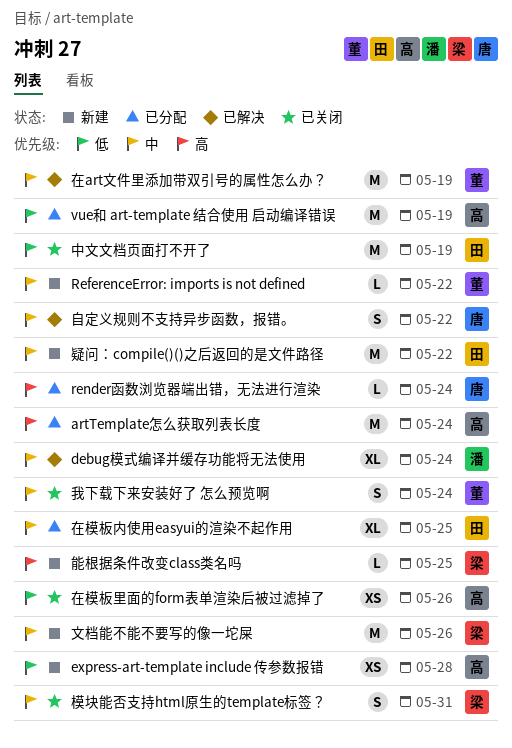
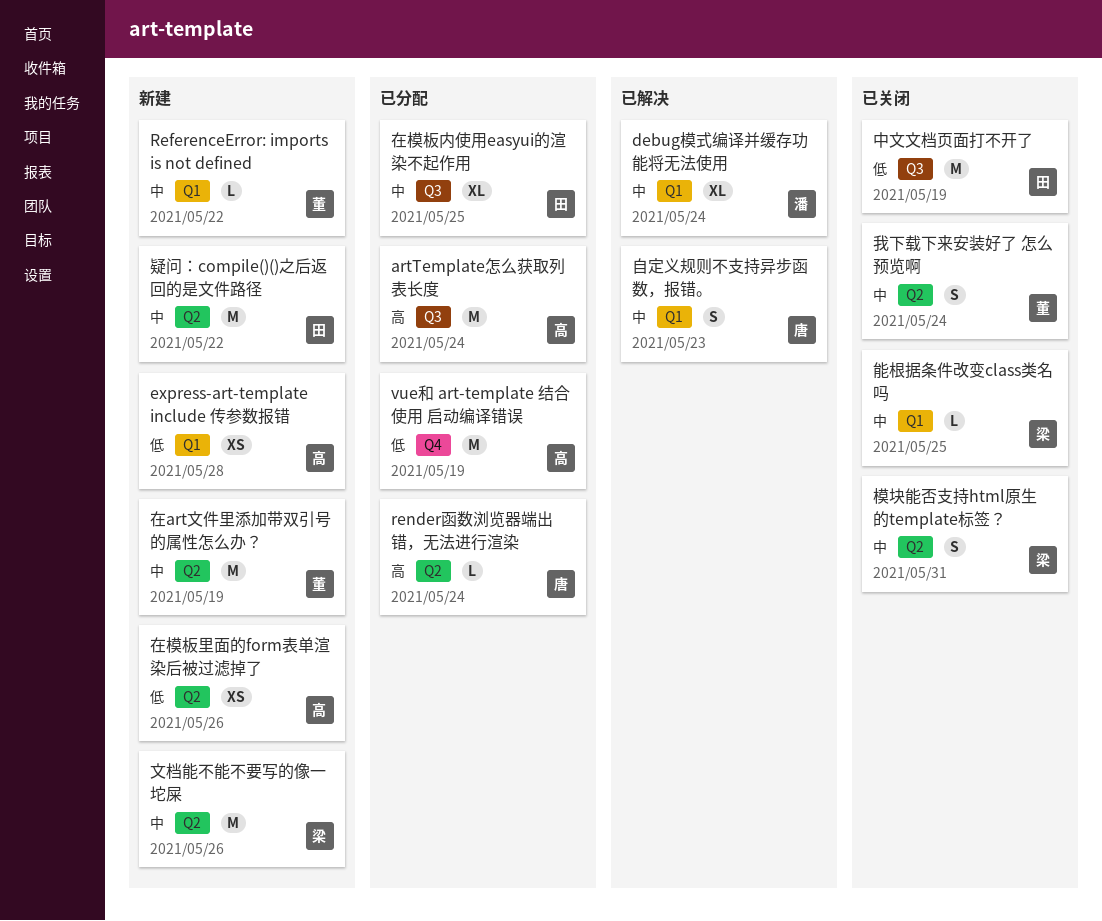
在art文件里添加带双引号的属性怎么办？, status: 已解决 -> 新建
在模板里面的form表单渲染后被过滤掉了, status: 已关闭 -> 新建
能根据条件改变class类名吗, status: 新建 -> 已关闭
能根据条件改变class类名吗, priority: 高 -> 中
自定义规则不支持异步函数，报错。, due: May 22 -> May 23

